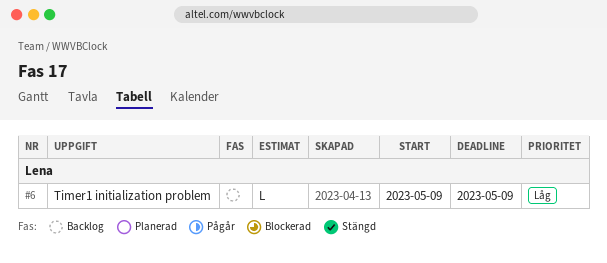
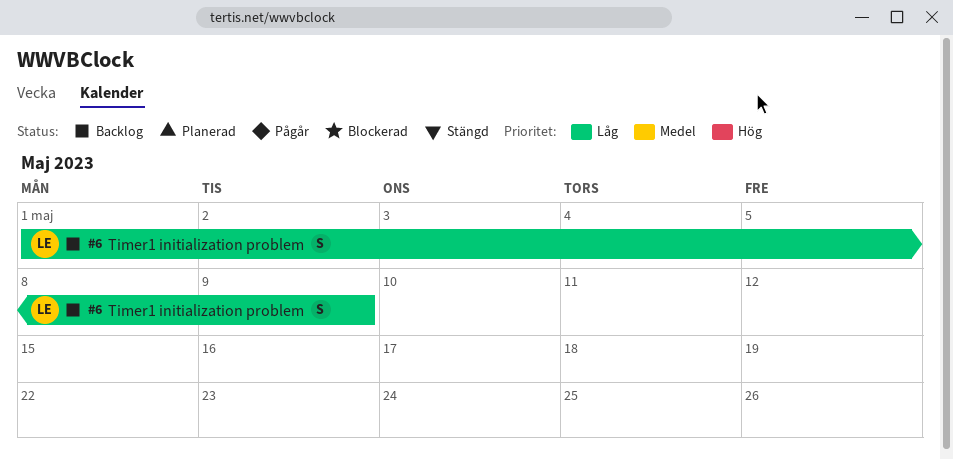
#6, estimate: L -> S
#6, start: May 9 -> May 1

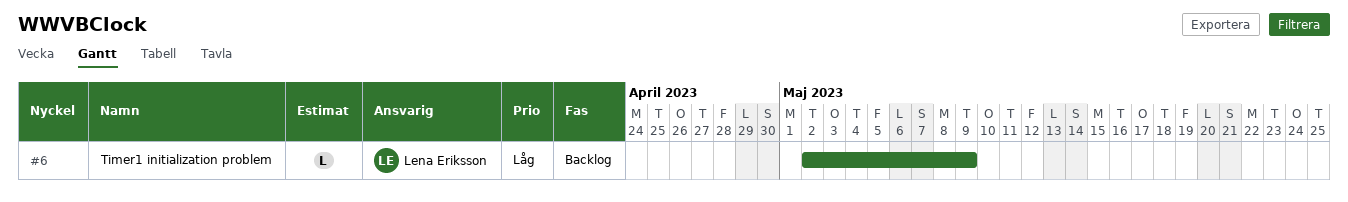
#6, estimate: S -> L
#6, start: May 1 -> May 2

